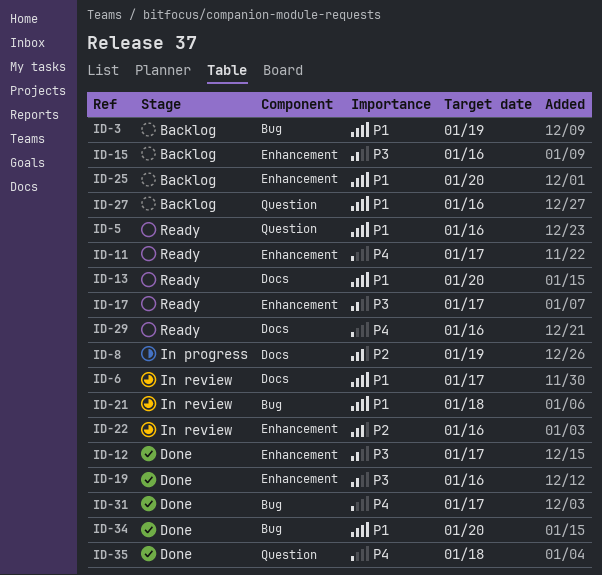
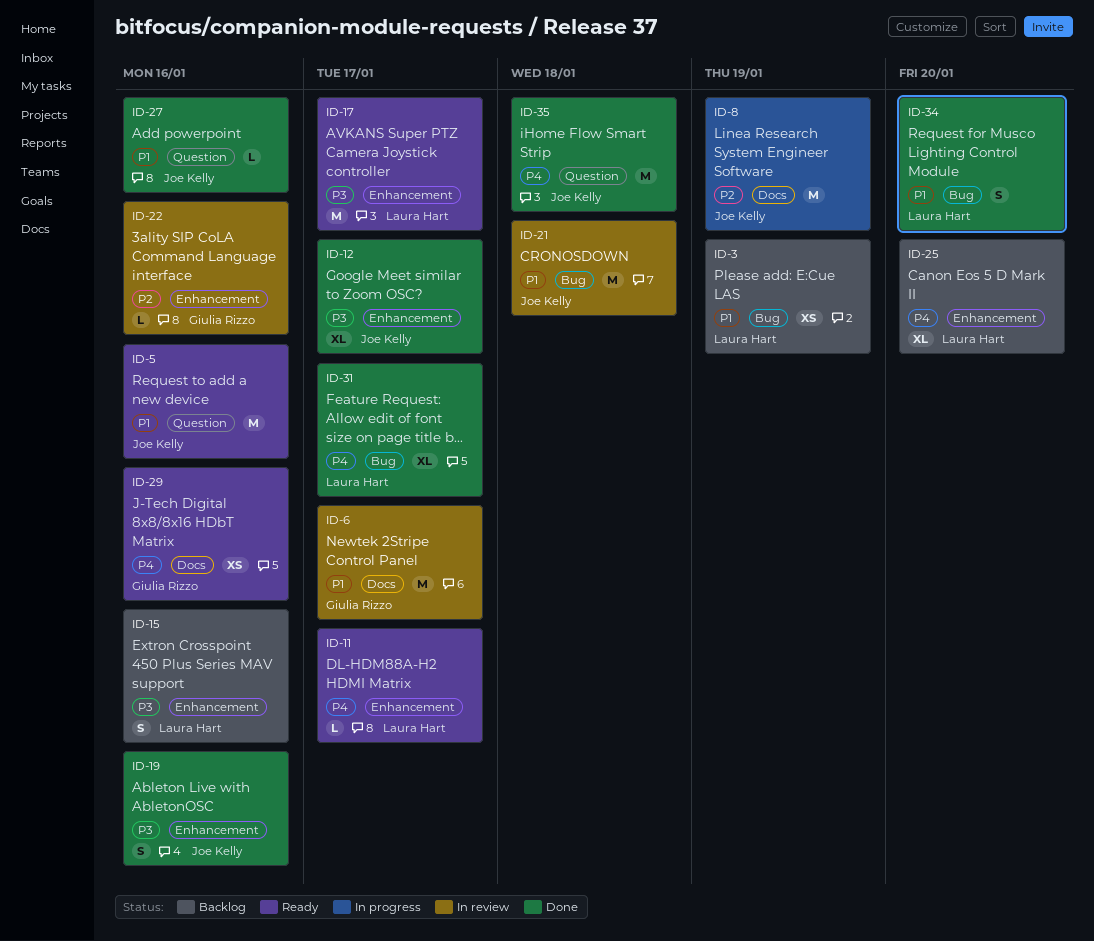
ID-13: present -> none
ID-25, priority: P1 -> P4
ID-27, status: Backlog -> Done

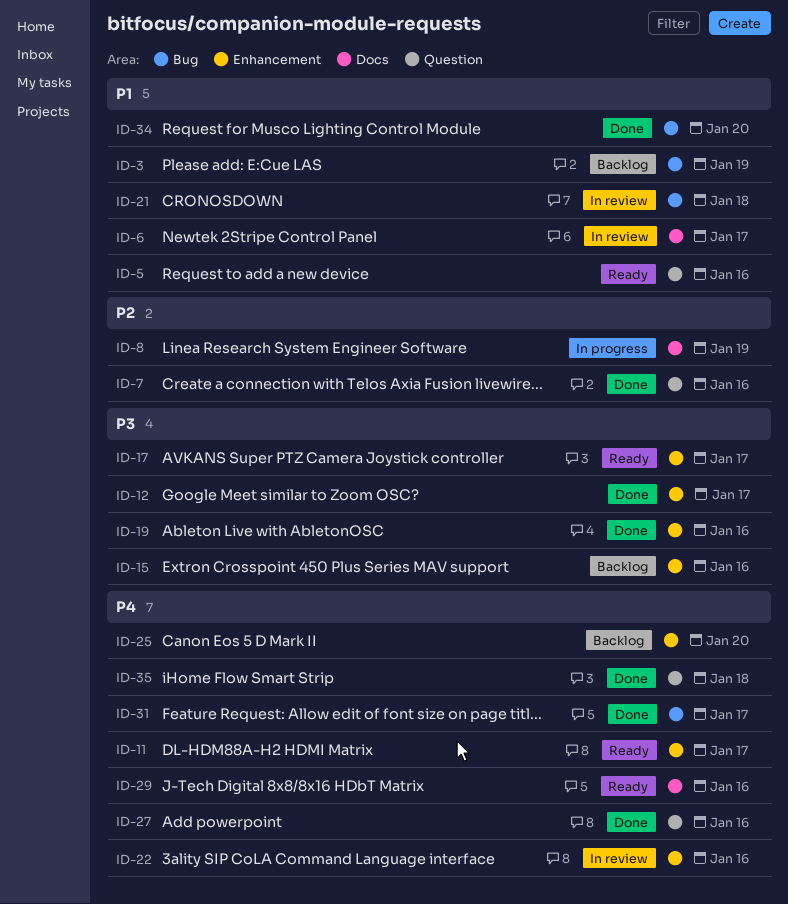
ID-7: none -> present
ID-22, priority: P2 -> P4
ID-27, priority: P1 -> P4

